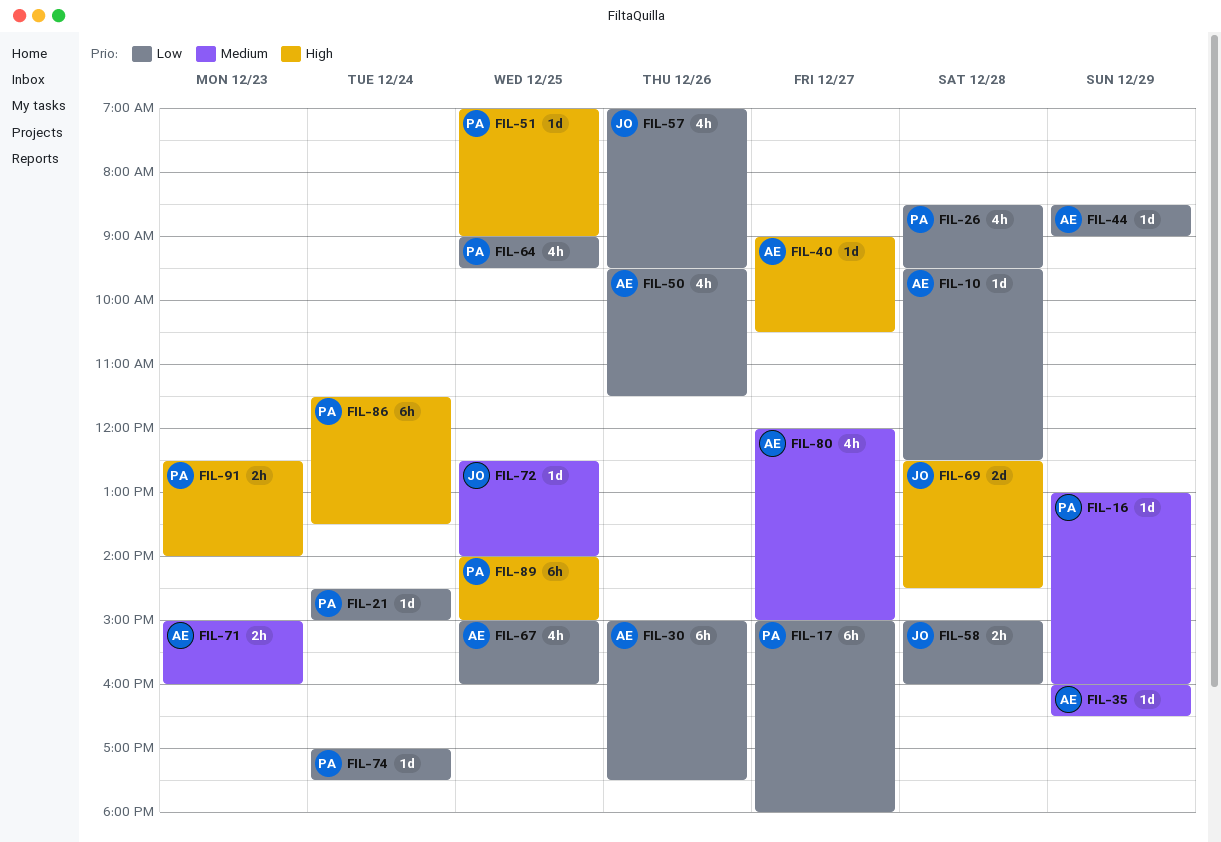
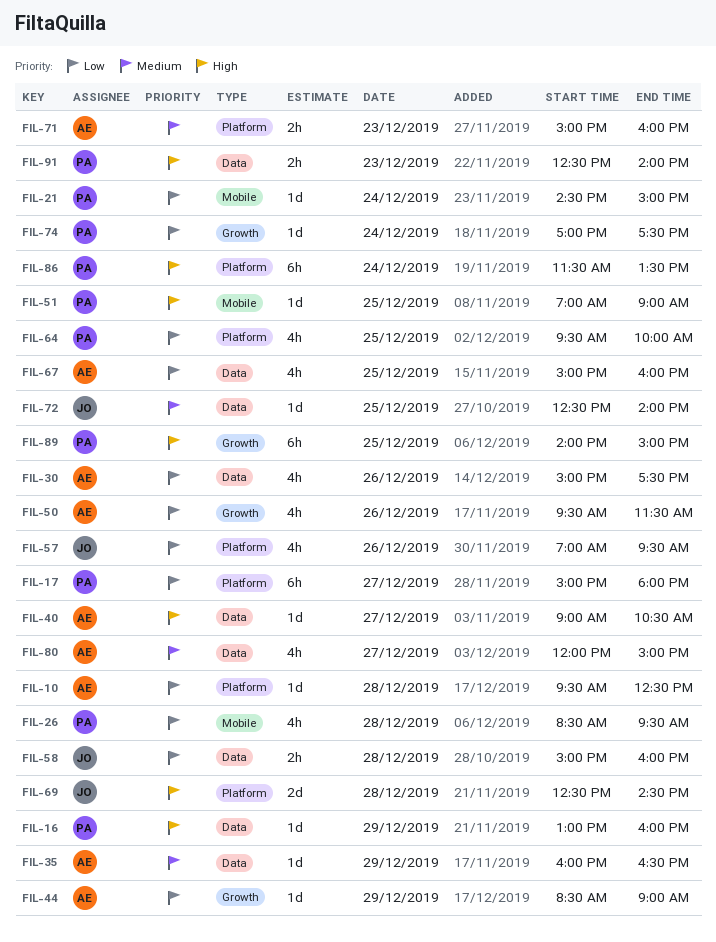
FIL-16, priority: Medium -> High
FIL-30, estimate: 6h -> 4h
FIL-64, begins: 09:00 -> 09:30
FIL-64, ends: 09:30 -> 10:00

